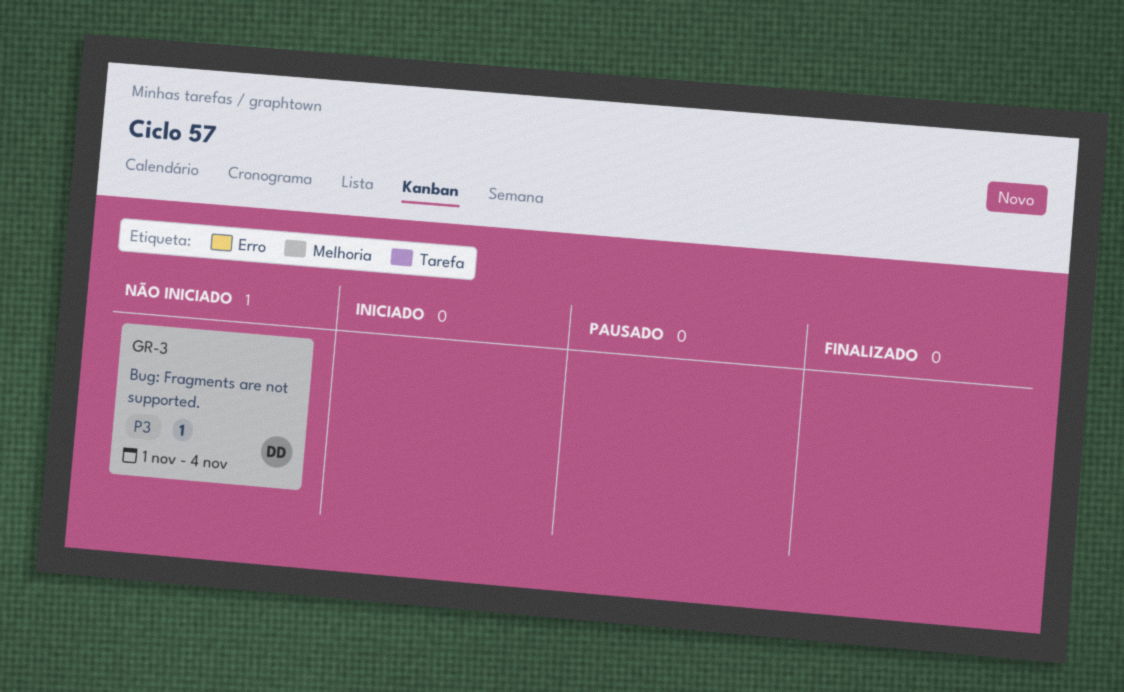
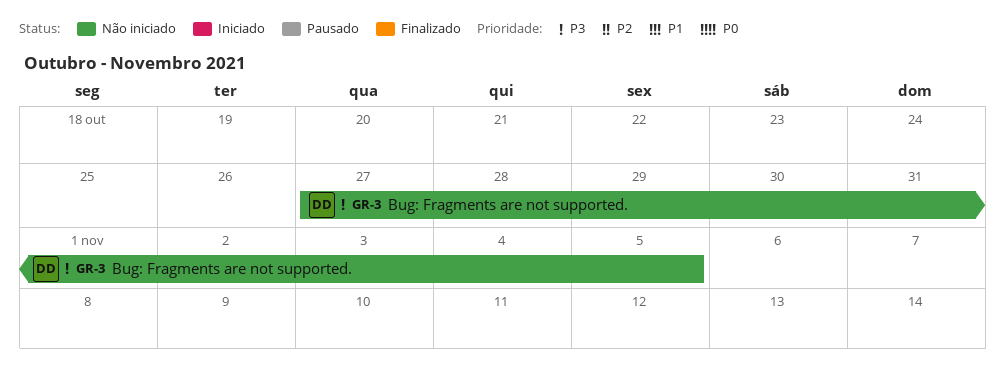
GR-3, start: Nov 1 -> Oct 27
GR-3, due: Nov 4 -> Nov 5

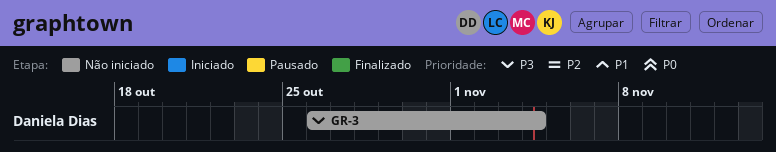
GR-3, start: Oct 27 -> Oct 26
GR-3, due: Nov 5 -> Nov 4

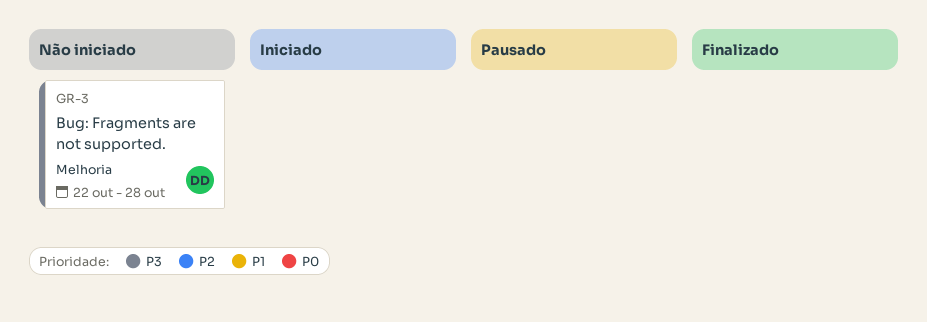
GR-3, start: Oct 26 -> Oct 22
GR-3, due: Nov 4 -> Oct 28

